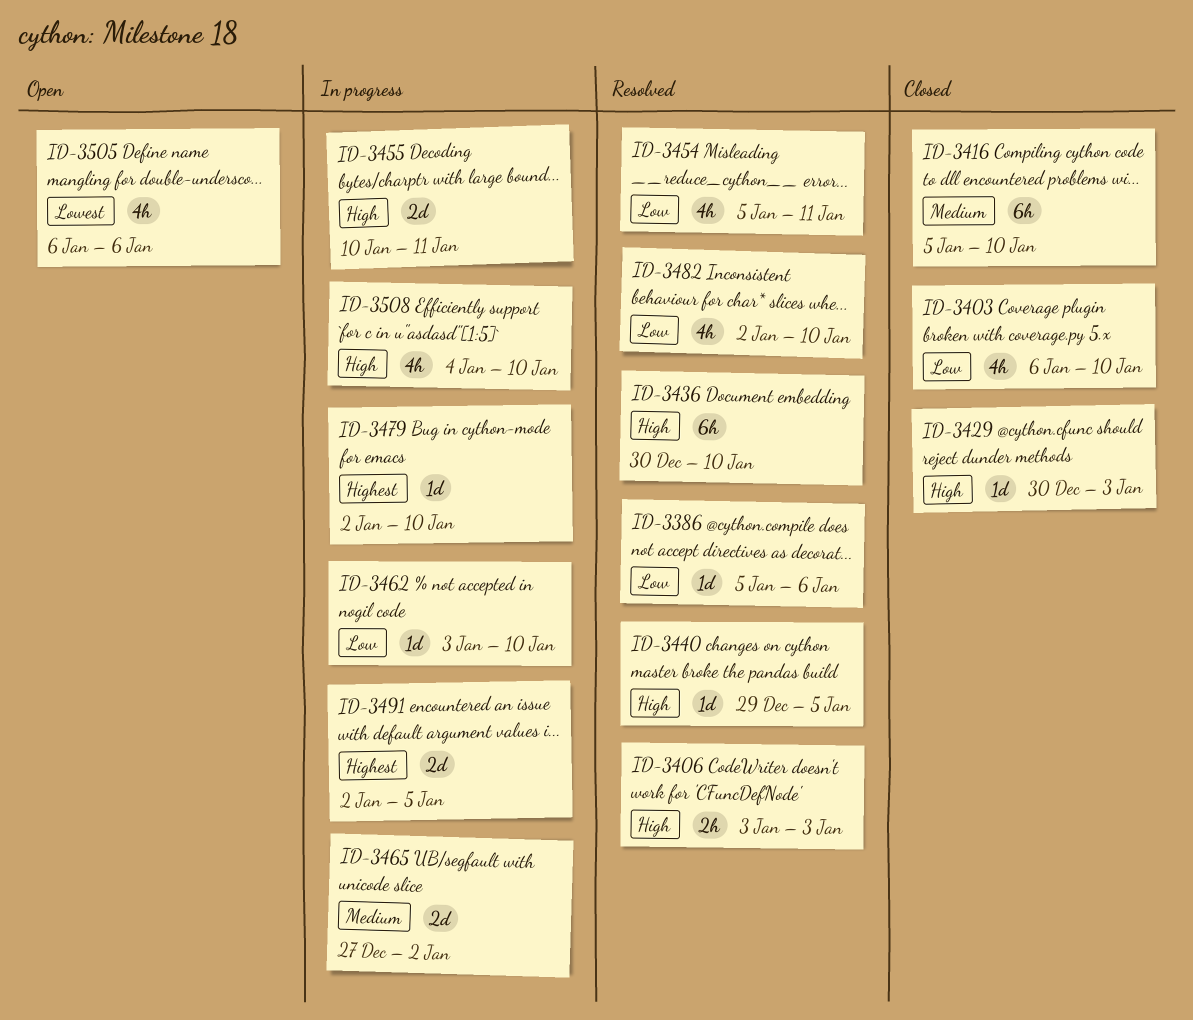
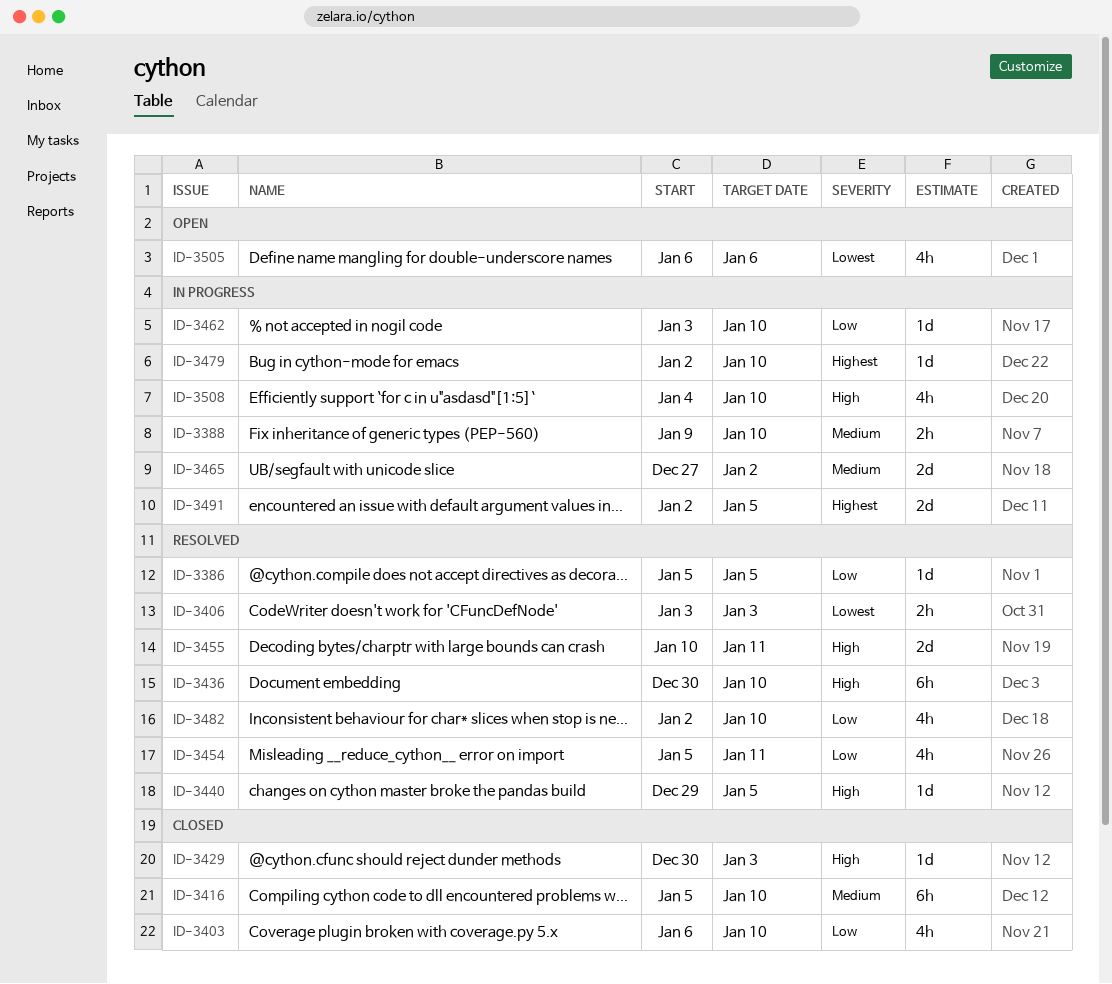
ID-3386, due: Jan 6 -> Jan 5
ID-3388: none -> present
ID-3406, priority: High -> Lowest
ID-3455, status: In progress -> Resolved

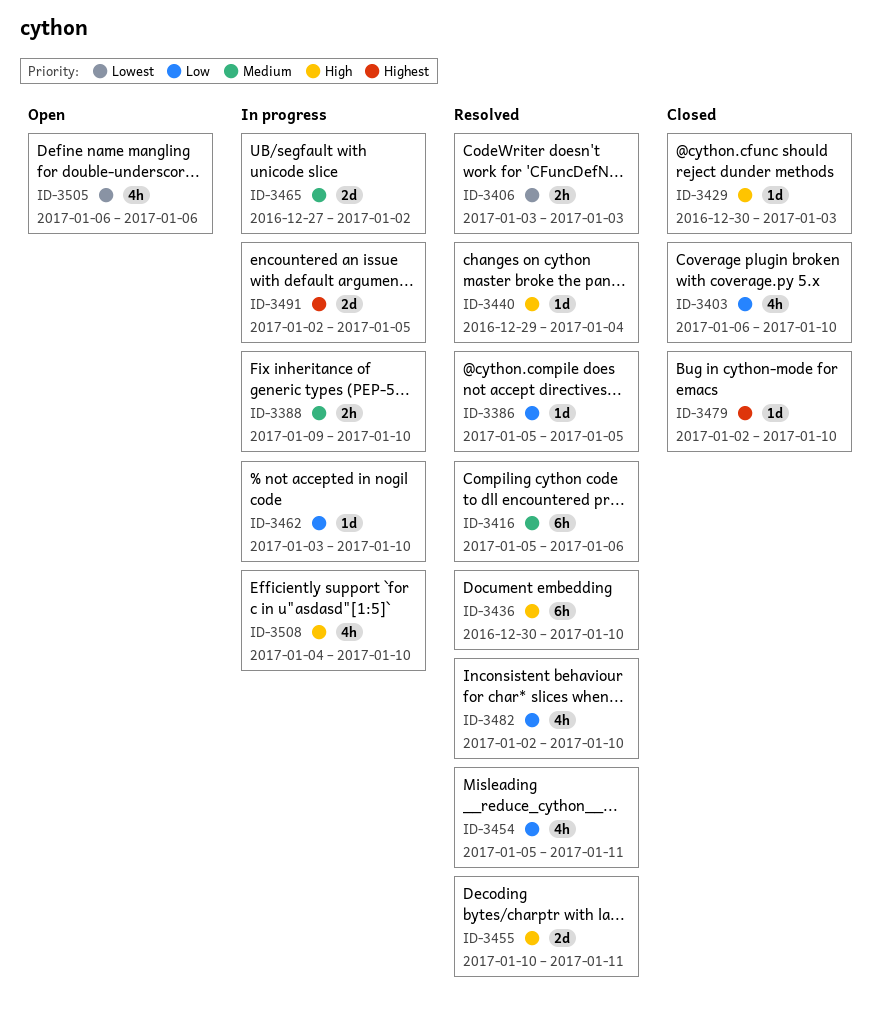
ID-3416, status: Closed -> Resolved
ID-3416, due: Jan 10 -> Jan 6
ID-3440, due: Jan 5 -> Jan 4
ID-3479, status: In progress -> Closed

